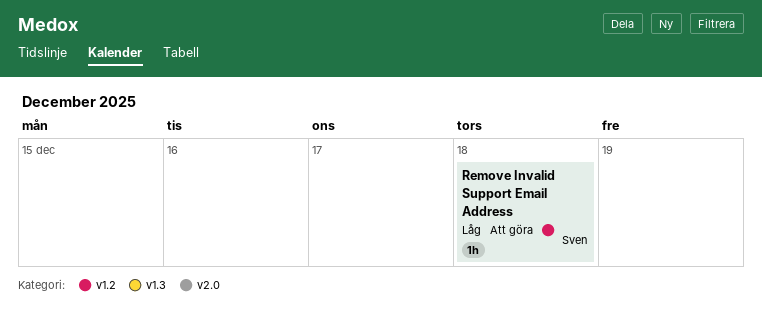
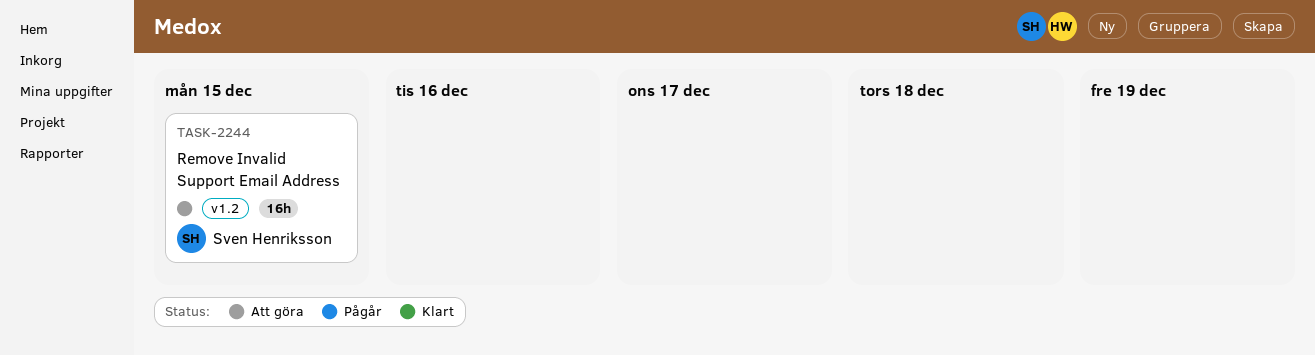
Remove Invalid Support Email Address, estimate: 1h -> 16h
Remove Invalid Support Email Address, due: Dec 18 -> Dec 15

